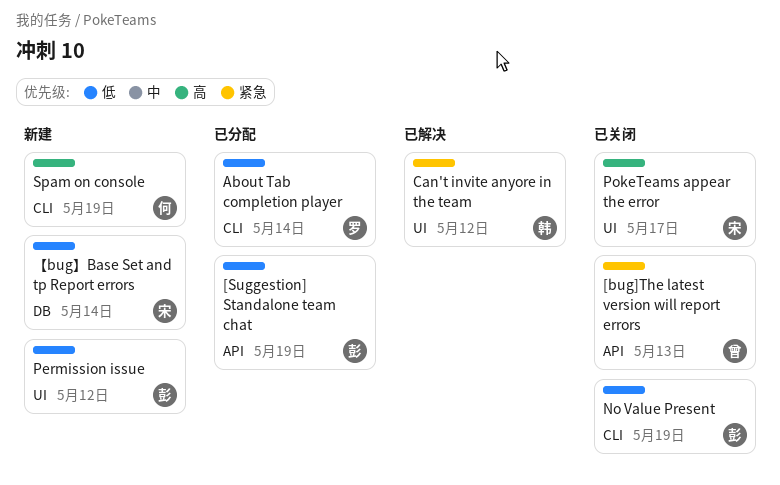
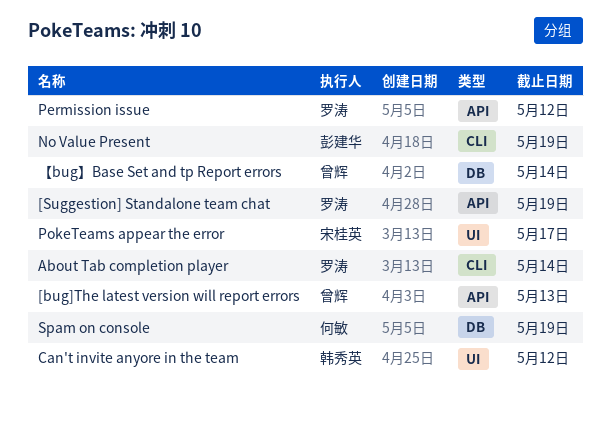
[Suggestion] Standalone team chat, owner: 彭建华 -> 罗涛
Permission issue, owner: 彭建华 -> 罗涛
Permission issue, label: UI -> API
Spam on console, label: CLI -> DB
【bug】Base Set and tp Report errors, owner: 宋桂英 -> 曾辉

